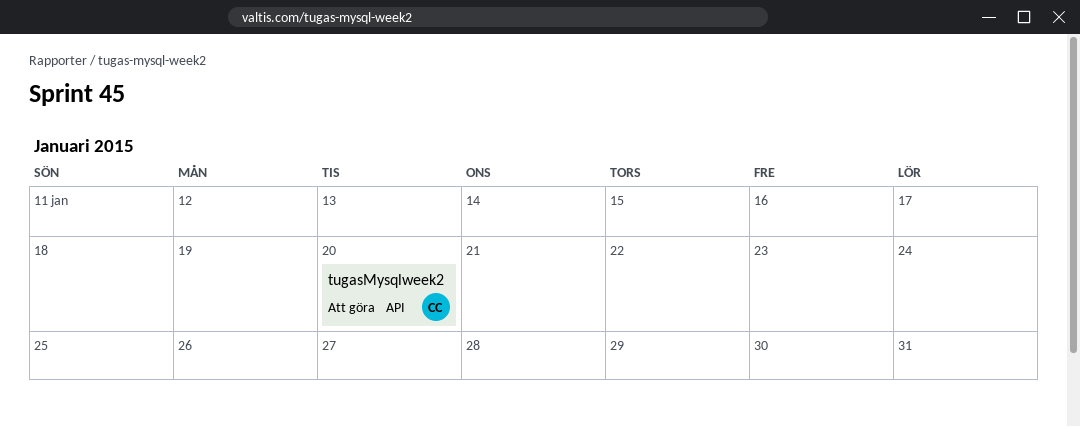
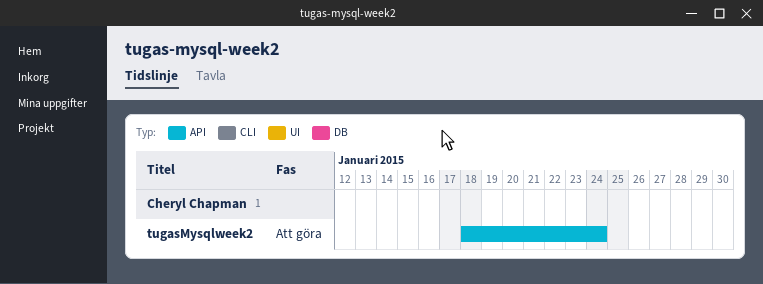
tugasMysqlweek2, due: Jan 20 -> Jan 24

